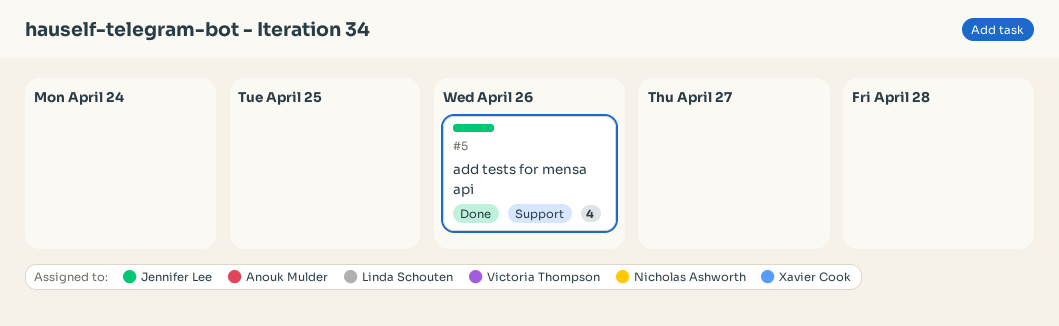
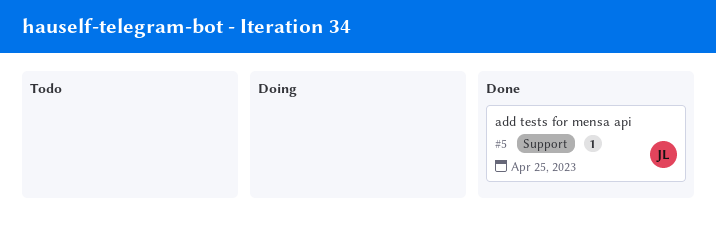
#5, estimate: 4 -> 1
#5, due: Apr 26 -> Apr 25

